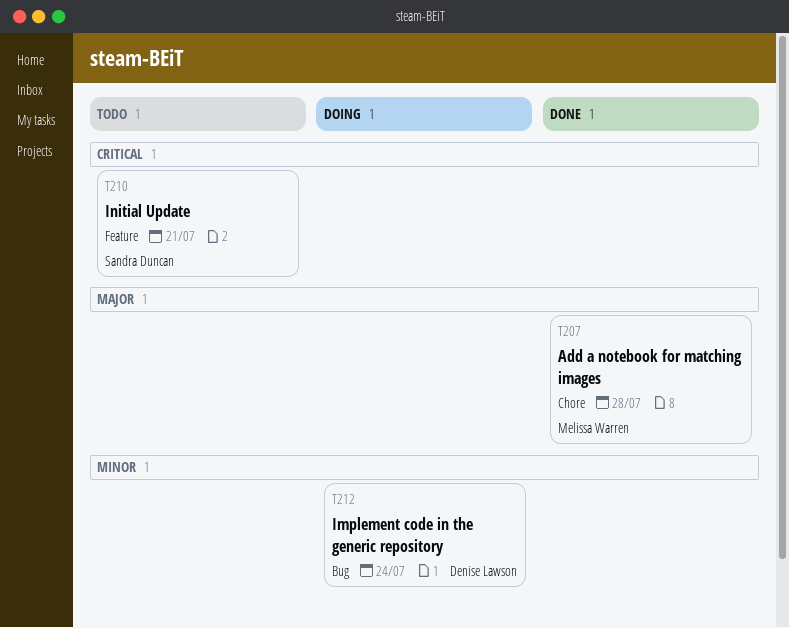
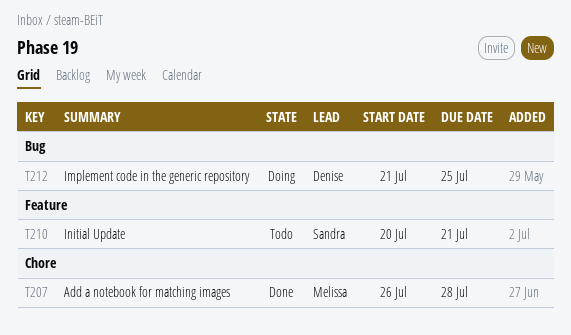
T212, due: Jul 24 -> Jul 25

